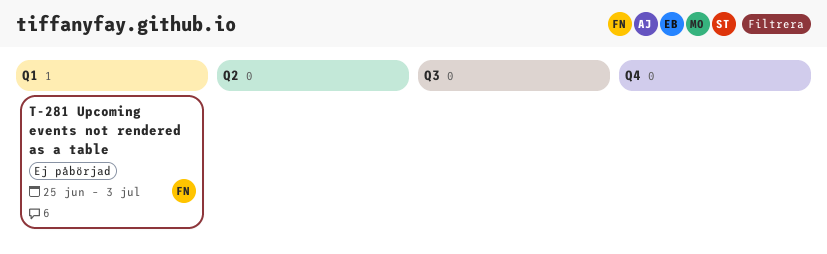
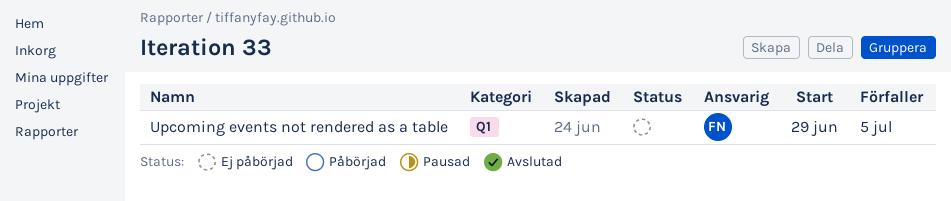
Upcoming events not rendered as a table, start: Jun 25 -> Jun 29
Upcoming events not rendered as a table, due: Jul 3 -> Jul 5

